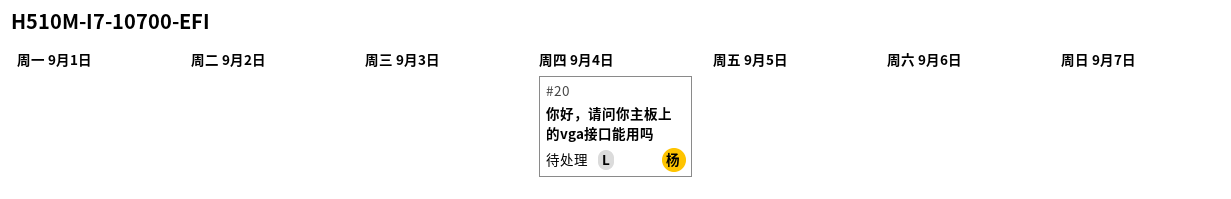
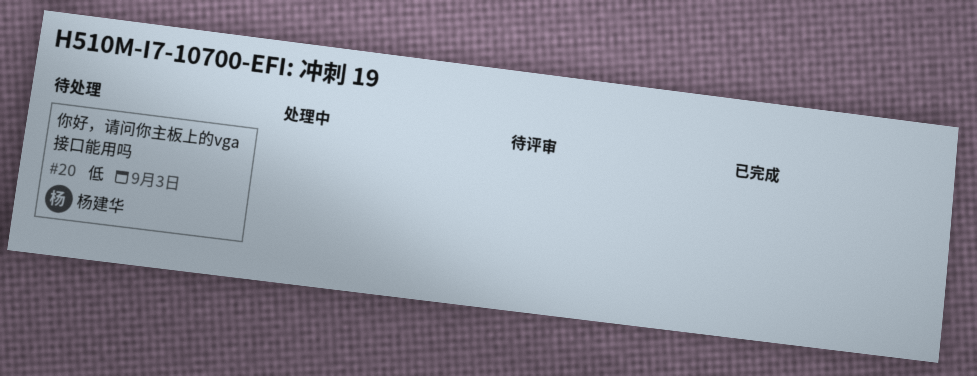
#20, due: Sep 4 -> Sep 3

